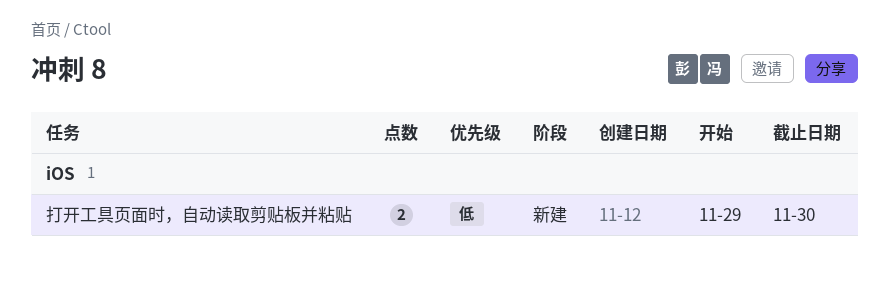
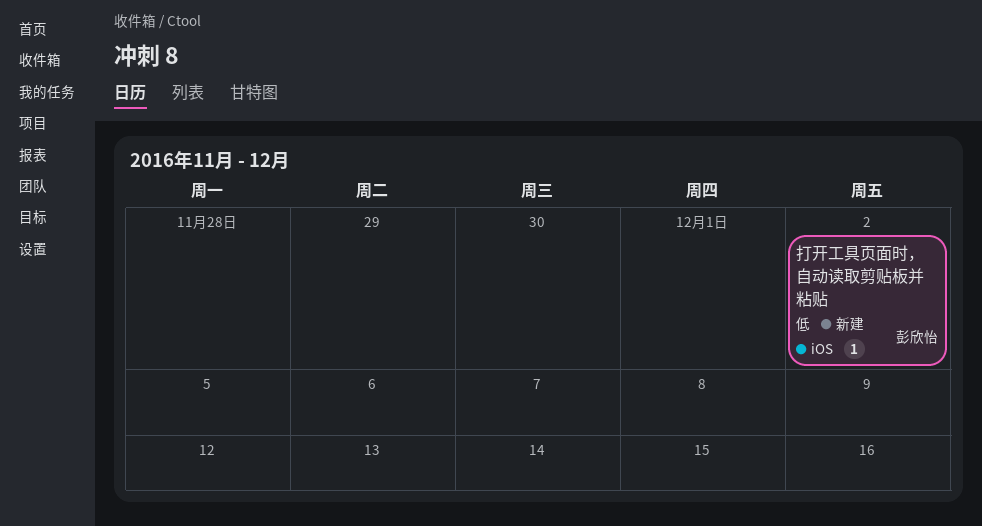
打开工具页面时，自动读取剪贴板并粘贴, estimate: 2 -> 1
打开工具页面时，自动读取剪贴板并粘贴, due: Nov 30 -> Dec 2

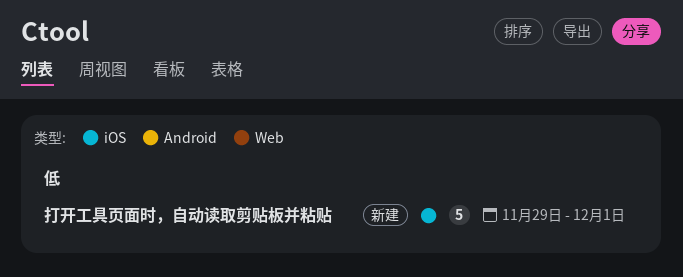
打开工具页面时，自动读取剪贴板并粘贴, estimate: 1 -> 5
打开工具页面时，自动读取剪贴板并粘贴, due: Dec 2 -> Dec 1

